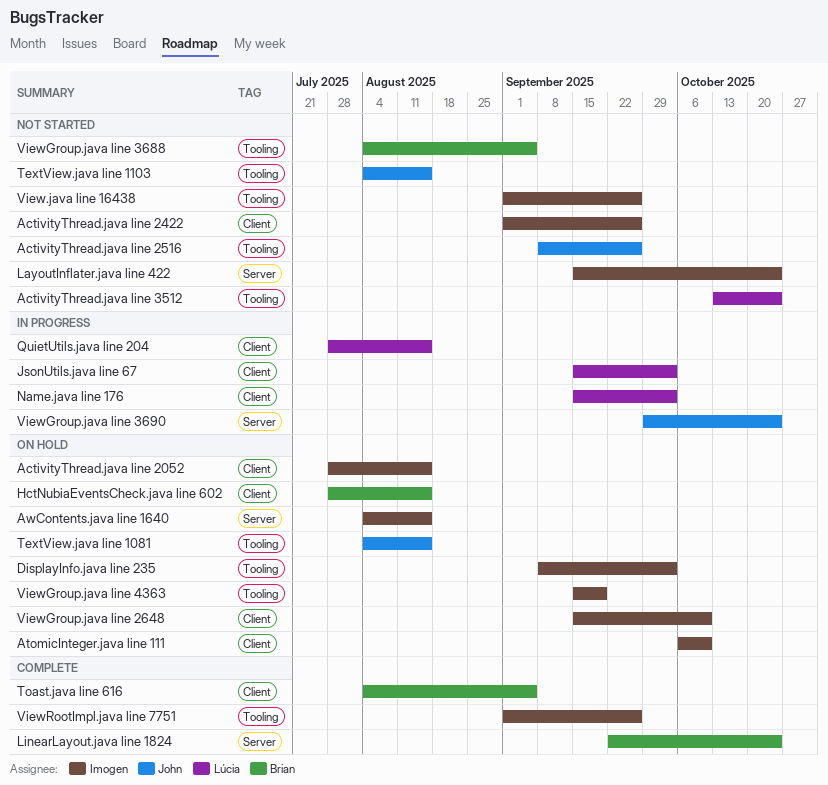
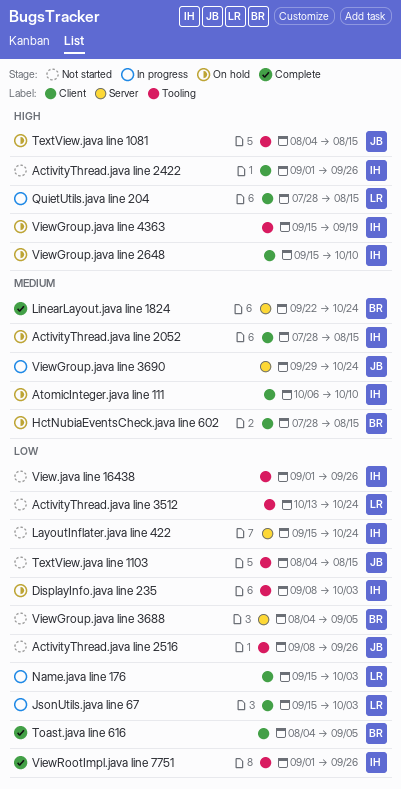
AwContents.java line 1640: present -> none
ViewGroup.java line 3688, label: Tooling -> Server

